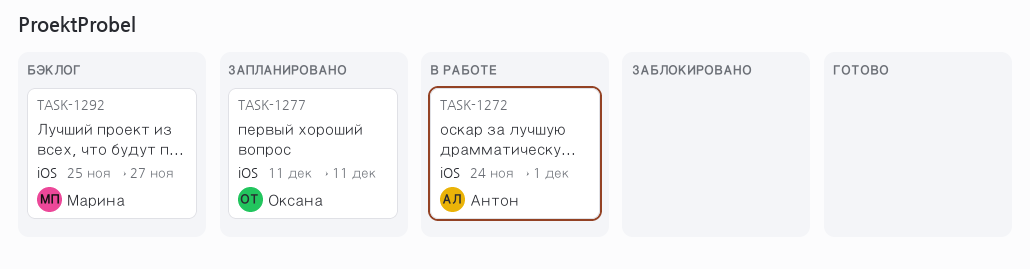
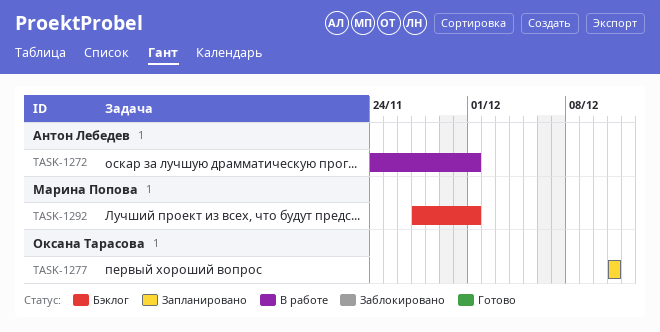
TASK-1292, start: Nov 25 -> Nov 27
TASK-1292, due: Nov 27 -> Dec 1

